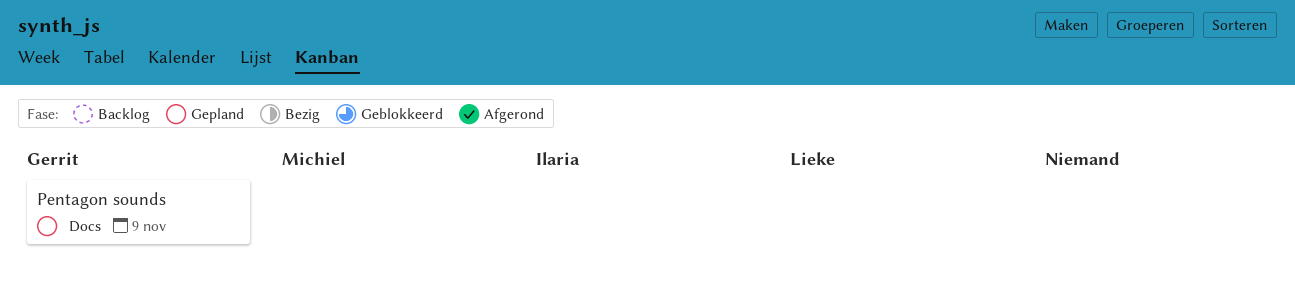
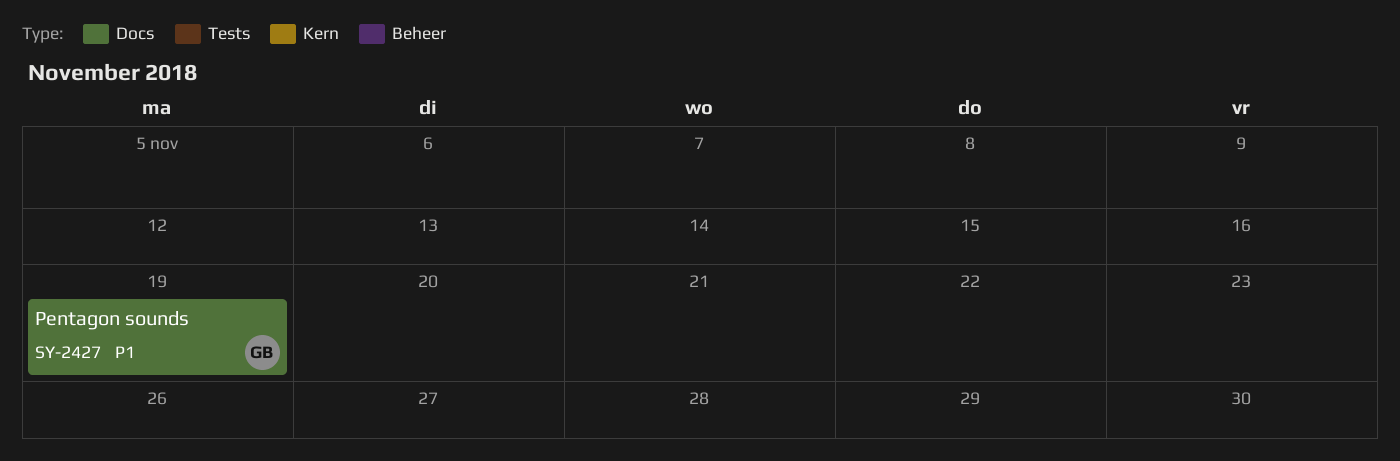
Pentagon sounds, due: Nov 9 -> Nov 19

